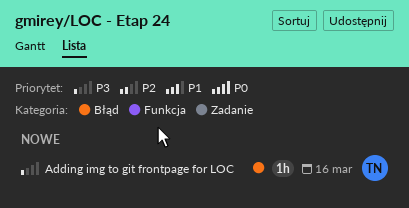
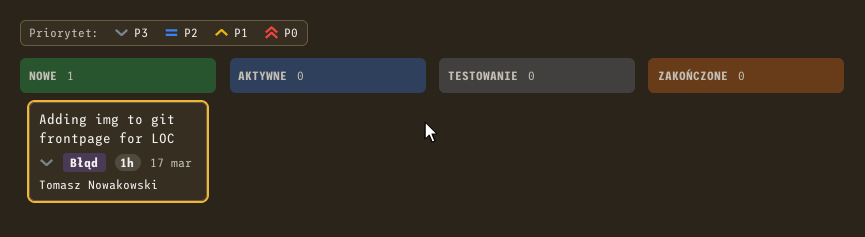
Adding img to git frontpage for LOC, due: Mar 16 -> Mar 17

